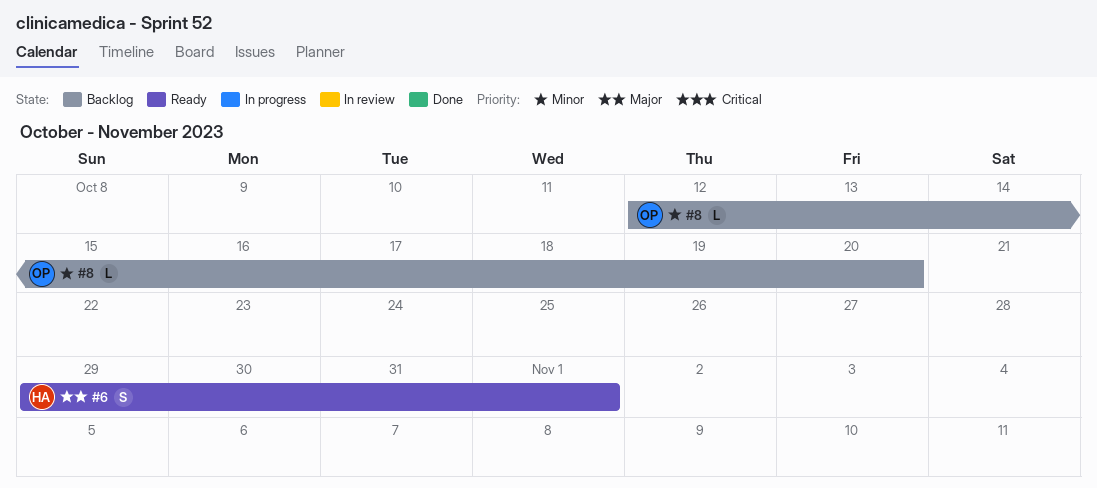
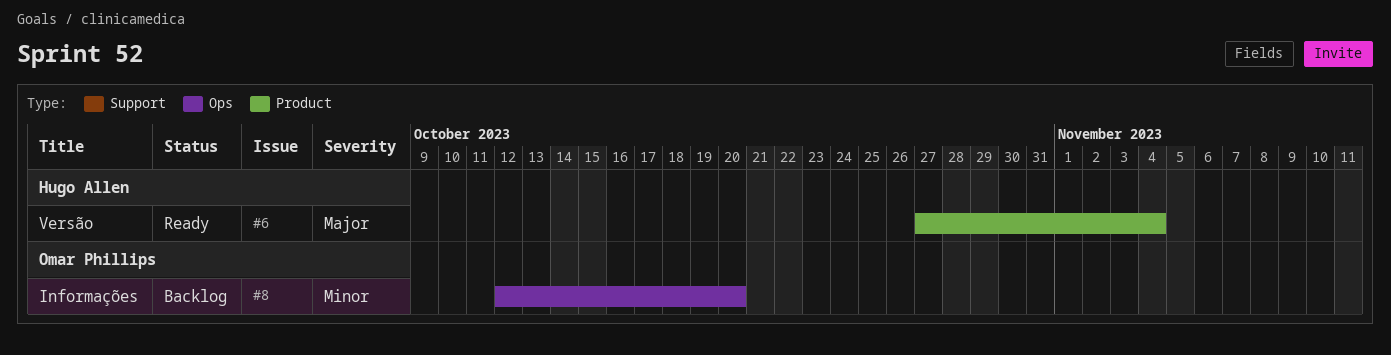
#6, start: Oct 29 -> Oct 27
#6, due: Nov 1 -> Nov 4

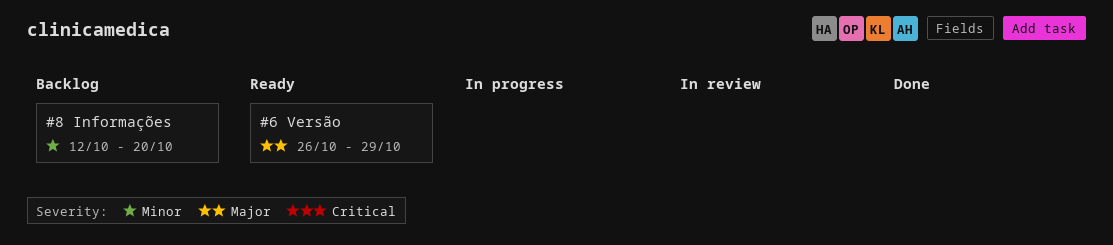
#6, start: Oct 27 -> Oct 26
#6, due: Nov 4 -> Oct 29

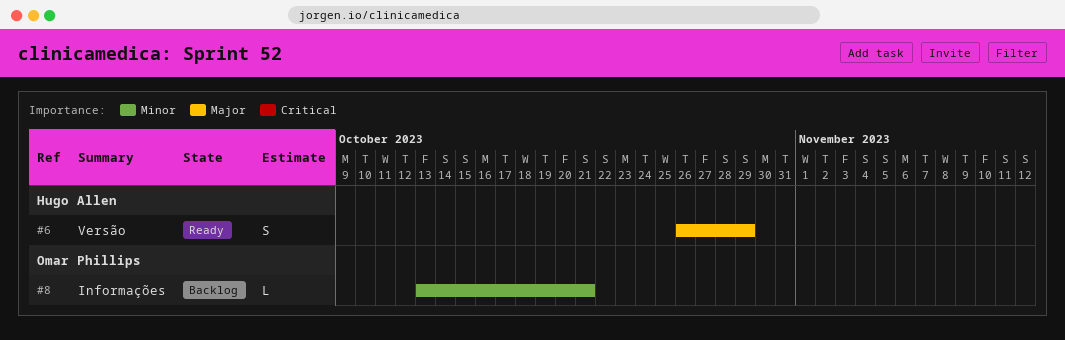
#8, start: Oct 12 -> Oct 13
#8, due: Oct 20 -> Oct 21

